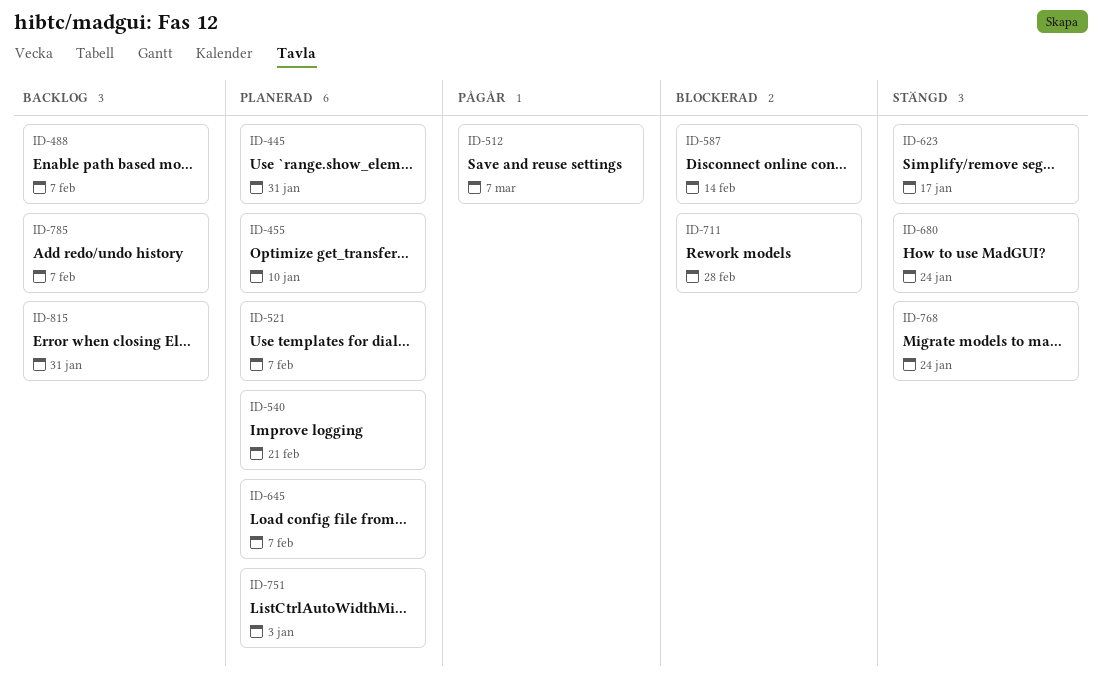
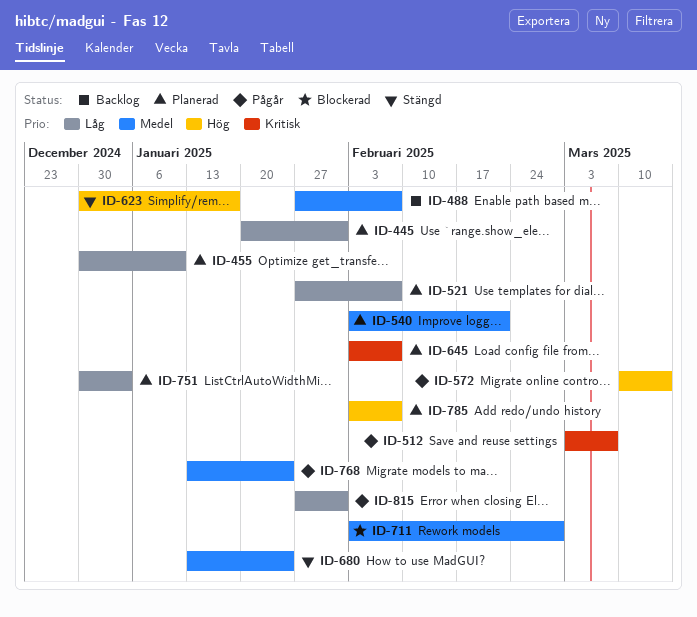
ID-572: none -> present
ID-587: present -> none
ID-768, status: Stängd -> Pågår
ID-785, status: Backlog -> Planerad
ID-815, status: Backlog -> Pågår

